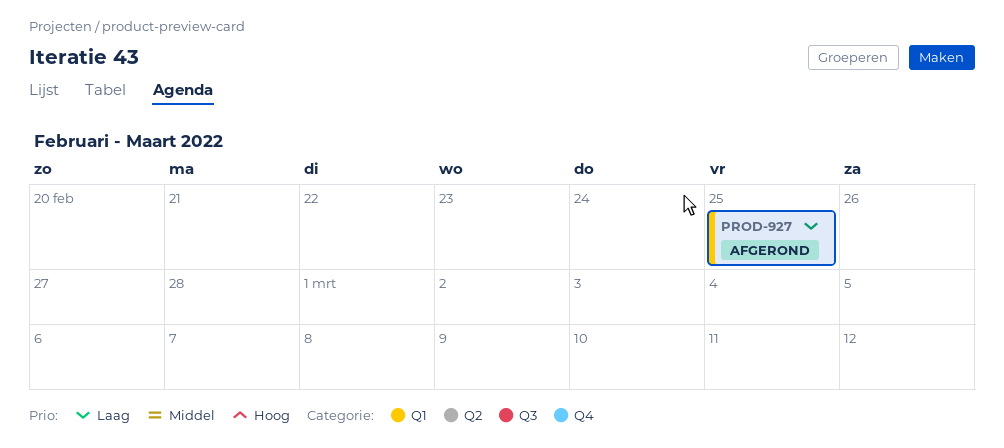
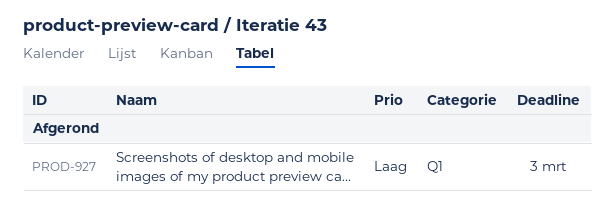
PROD-927, due: Feb 25 -> Mar 3

